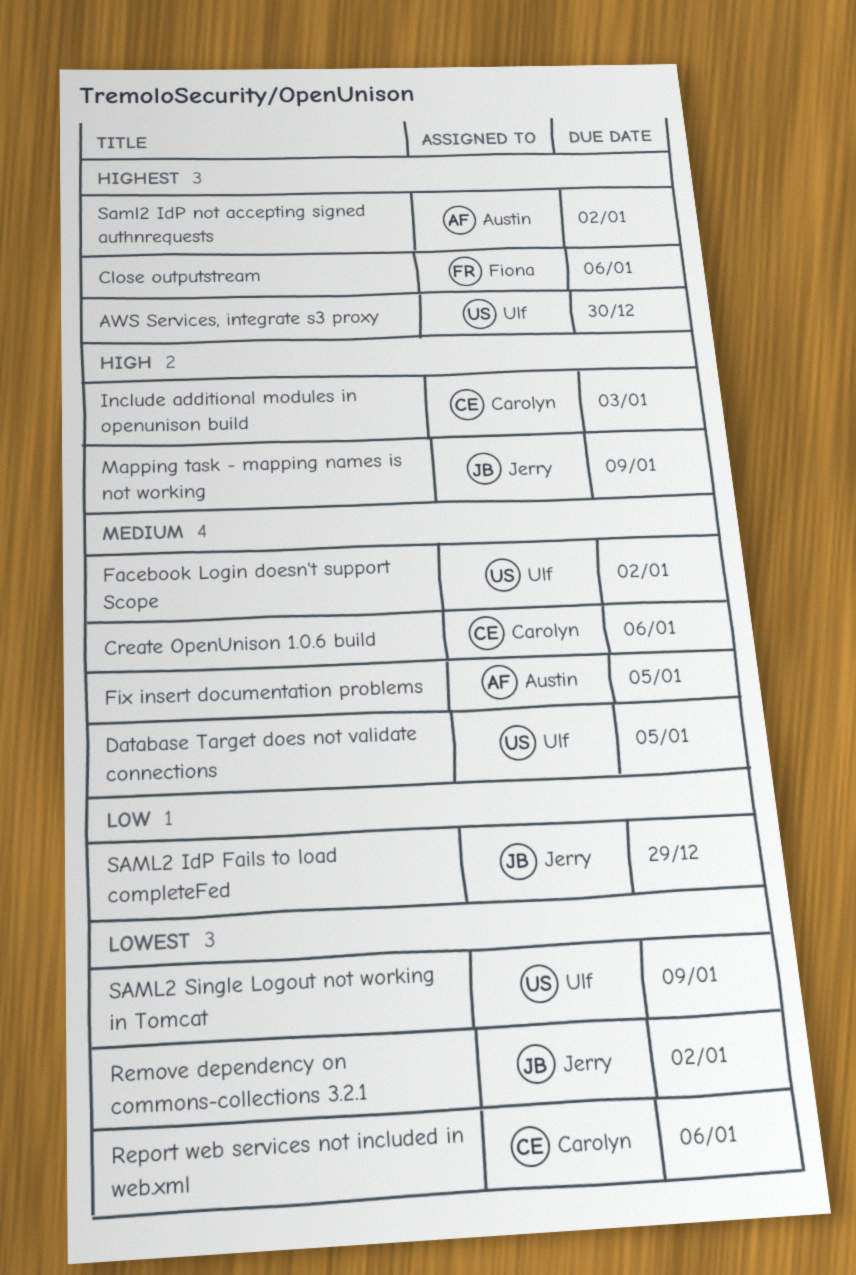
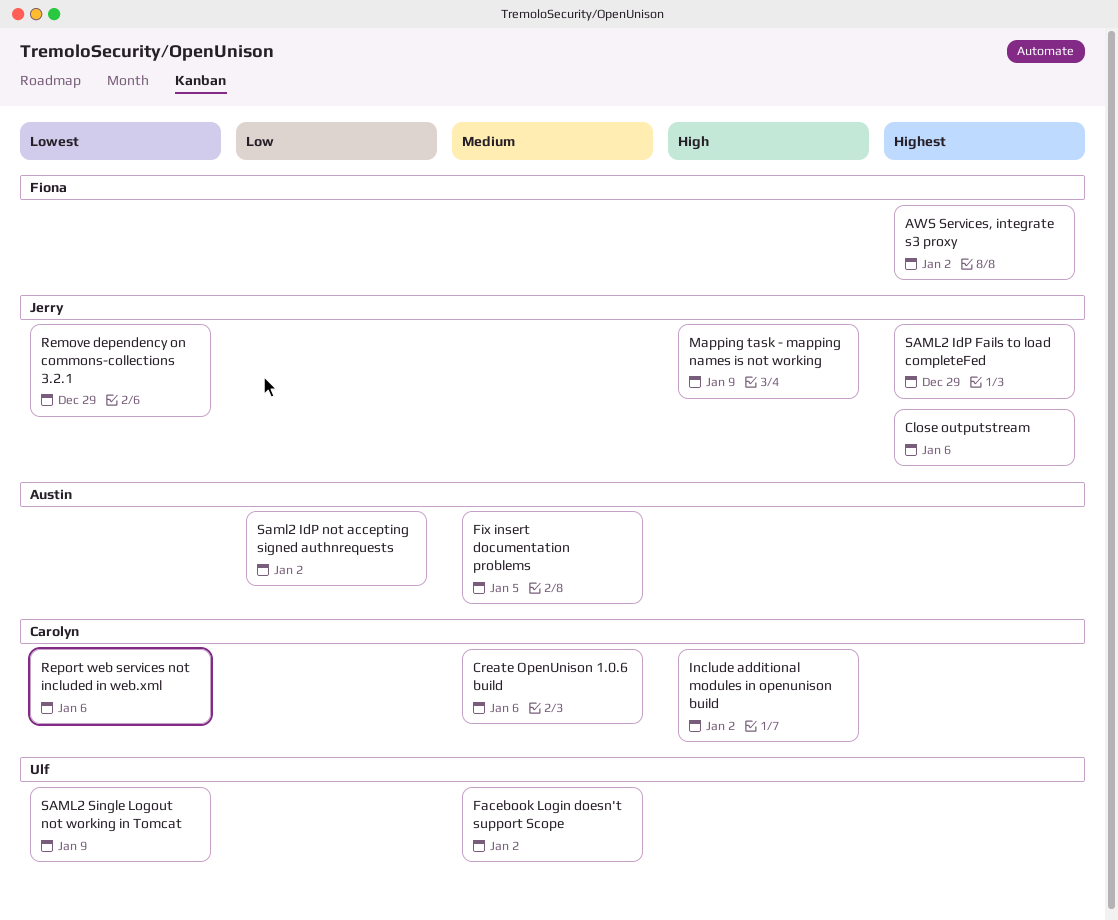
AWS Services, integrate s3 proxy, owner: Ulf -> Fiona
AWS Services, integrate s3 proxy, due: Dec 30 -> Jan 2
Close outputstream, owner: Fiona -> Jerry
Database Target does not validate connections: present -> none
Include additional modules in openunison build, due: Jan 3 -> Jan 2
Remove dependency on commons-collections 3.2.1, due: Jan 2 -> Dec 29
SAML2 IdP Fails to load completeFed, priority: Low -> Highest
Saml2 IdP not accepting signed authnrequests, priority: Highest -> Low

